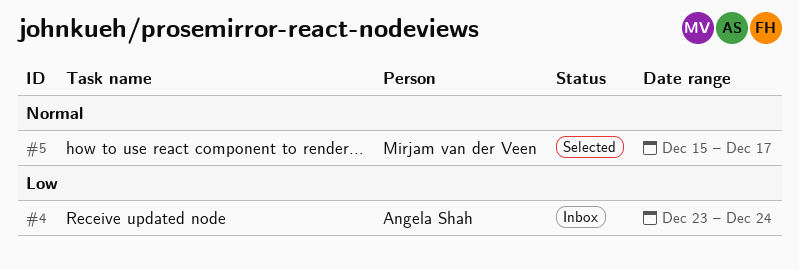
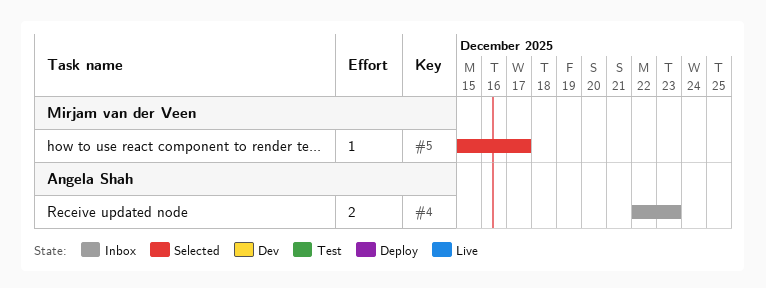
#4, start: Dec 23 -> Dec 22
#4, due: Dec 24 -> Dec 23

